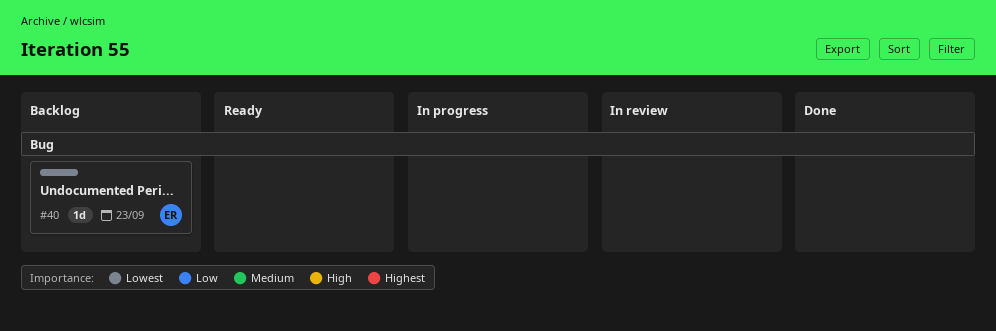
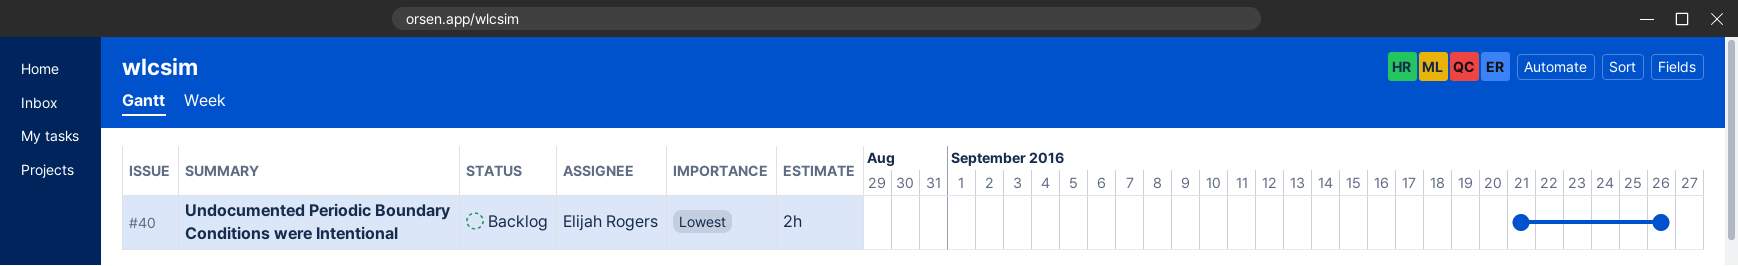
#40, estimate: 1d -> 2h
#40, due: Sep 23 -> Sep 26

